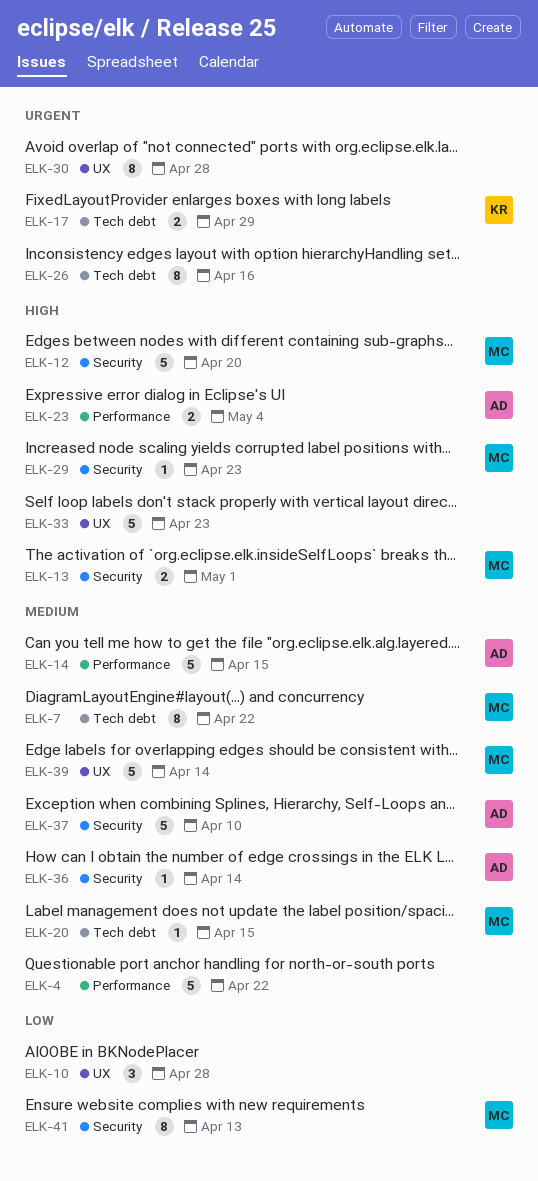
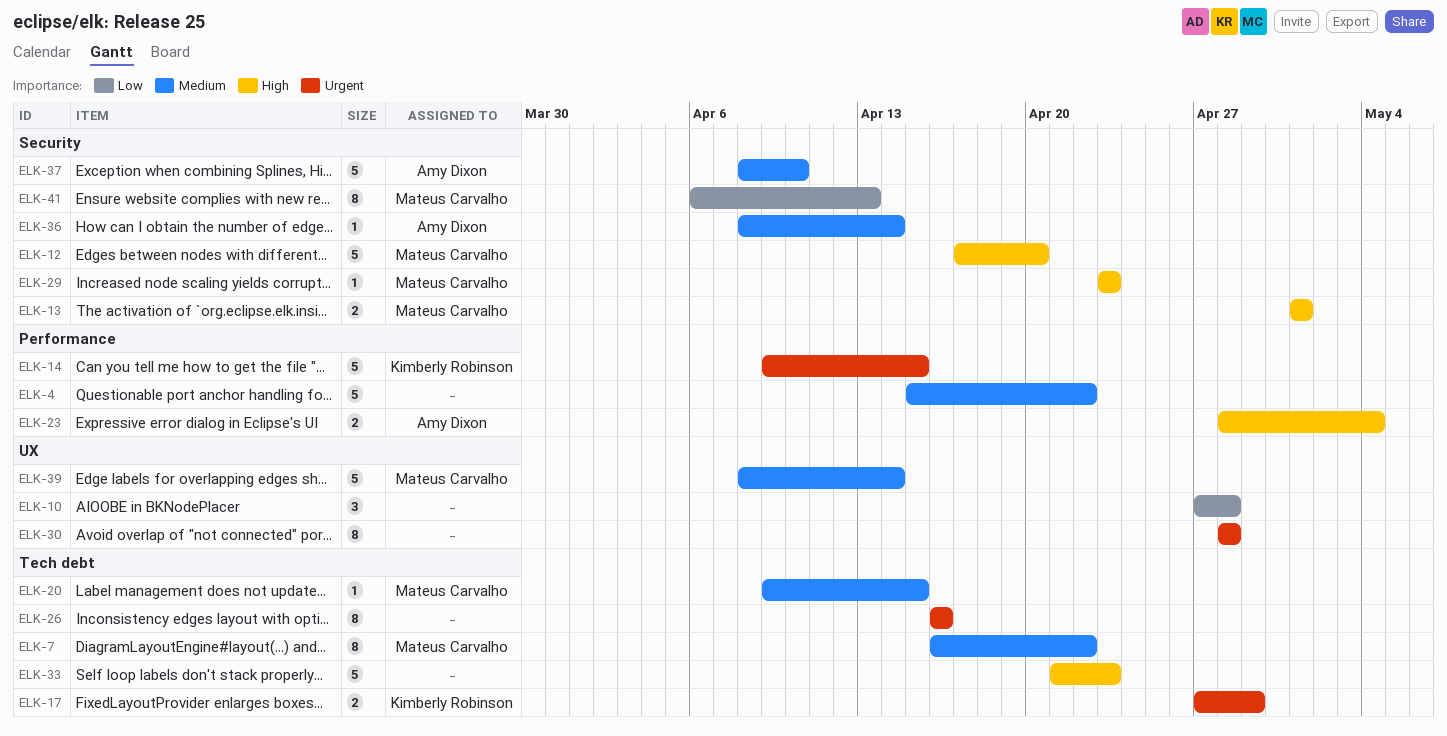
ELK-14, owner: Amy Dixon -> Kimberly Robinson
ELK-14, priority: Medium -> Urgent
ELK-33, label: UX -> Tech debt

